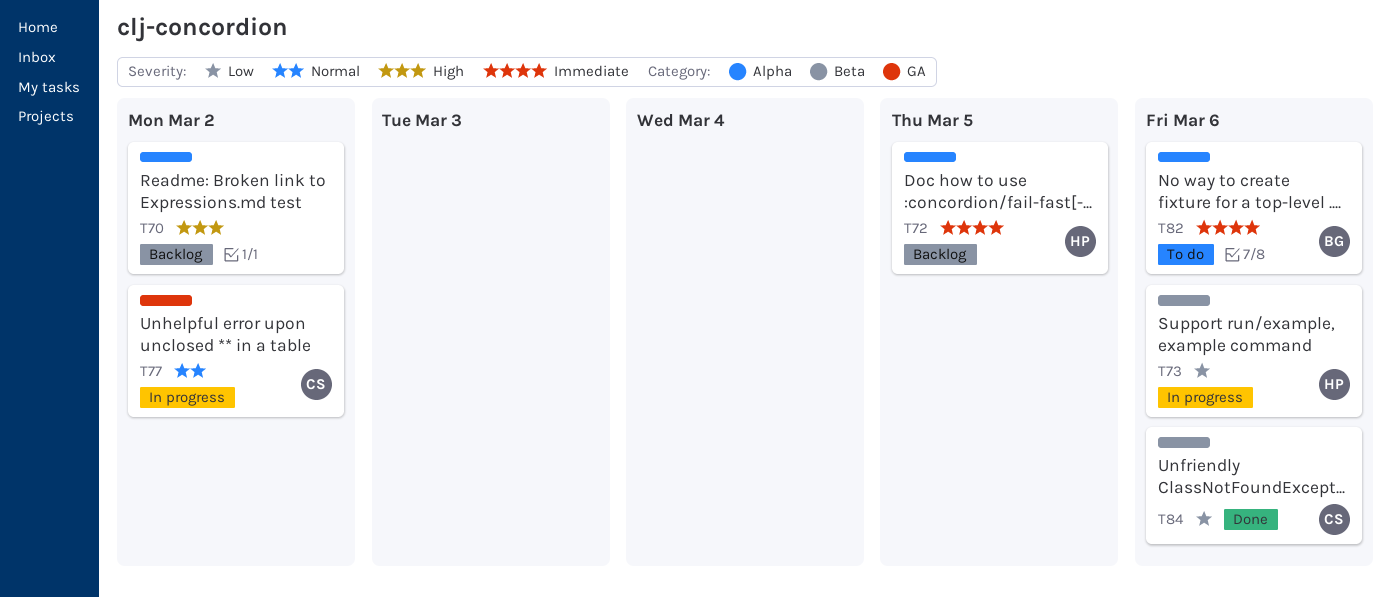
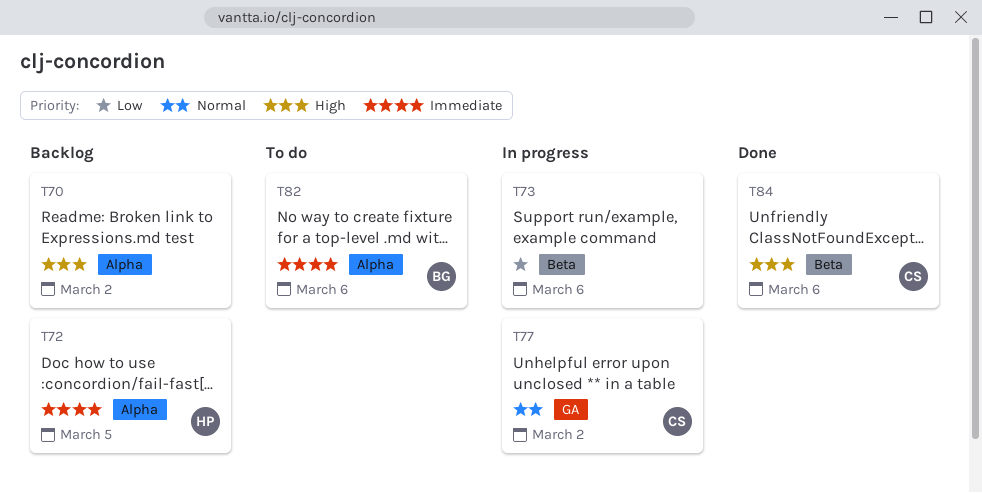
T73, owner: HP -> none
T84, priority: Low -> High

